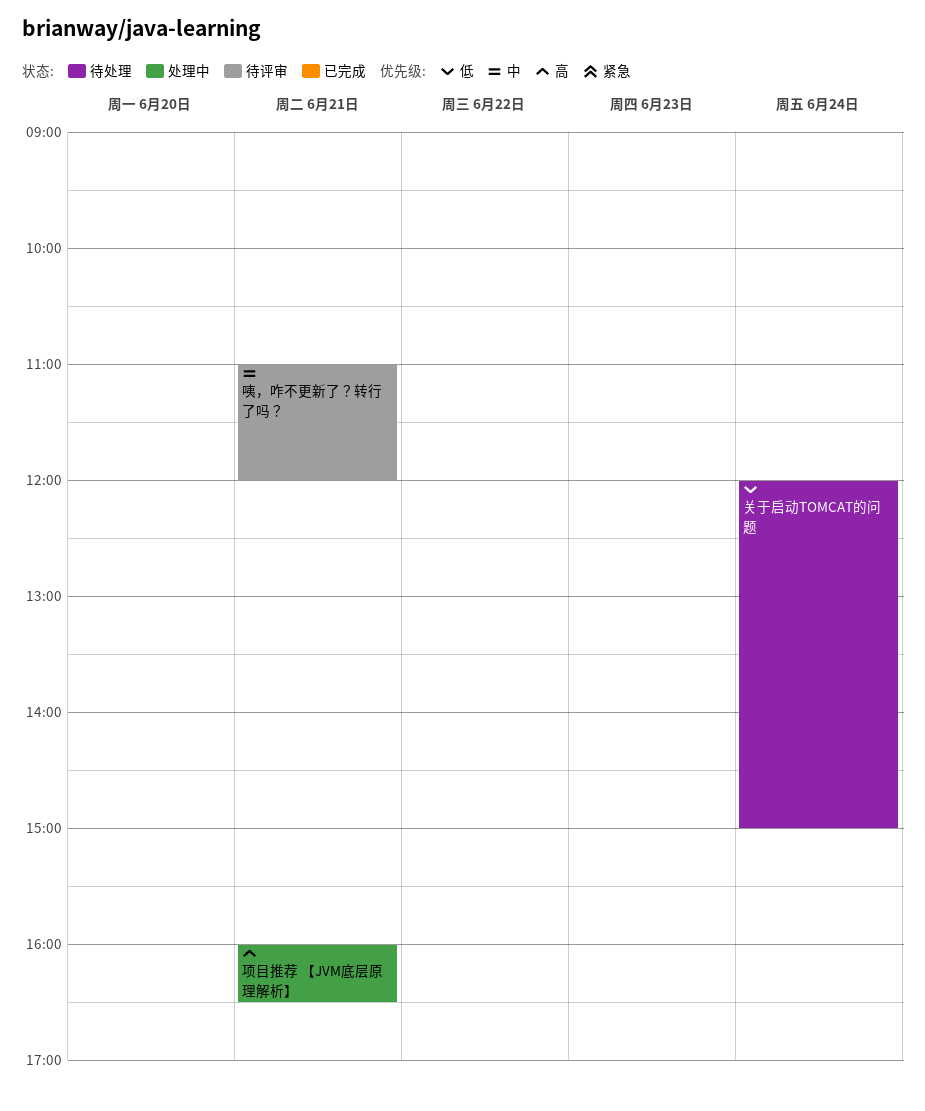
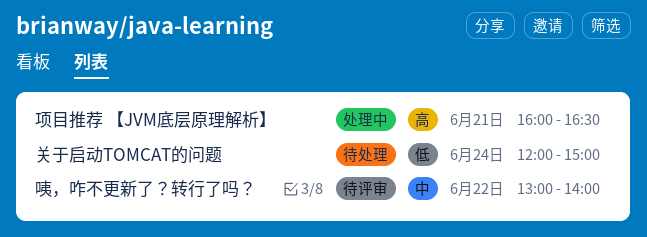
咦，咋不更新了？转行了吗？, day: Jun 21 -> Jun 22
咦，咋不更新了？转行了吗？, begins: 11:00 -> 13:00
咦，咋不更新了？转行了吗？, ends: 12:00 -> 14:00

